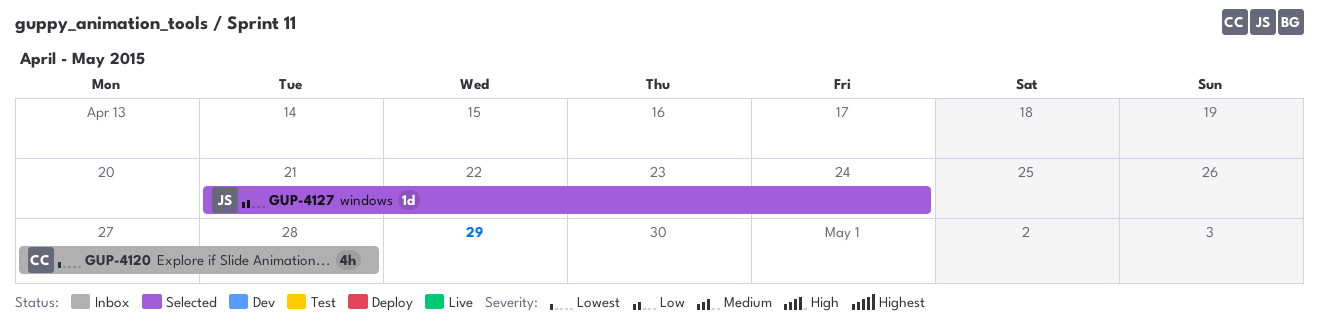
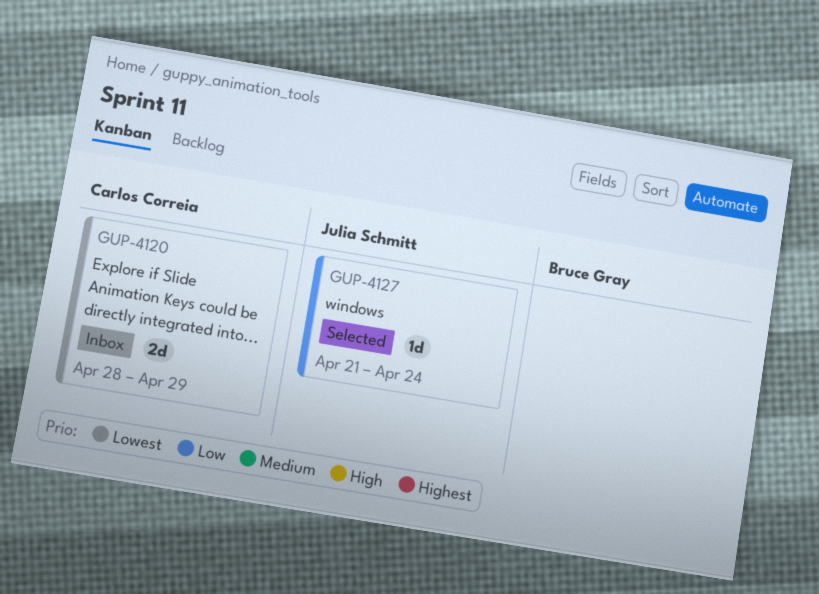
GUP-4120, estimate: 4h -> 2d
GUP-4120, start: Apr 27 -> Apr 28
GUP-4120, due: Apr 28 -> Apr 29

